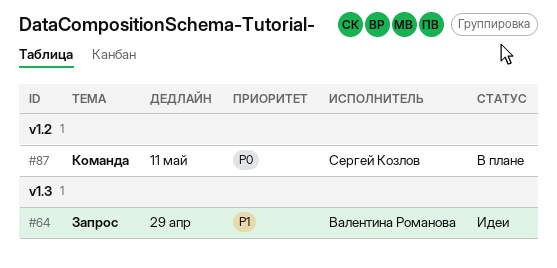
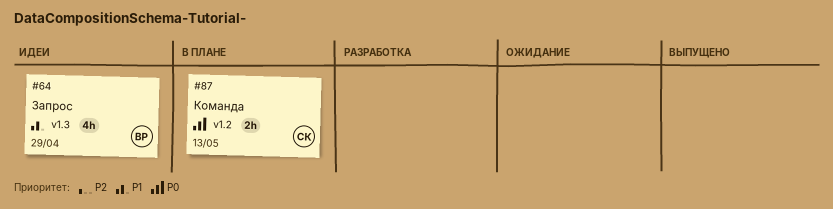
#87, due: May 11 -> May 13

